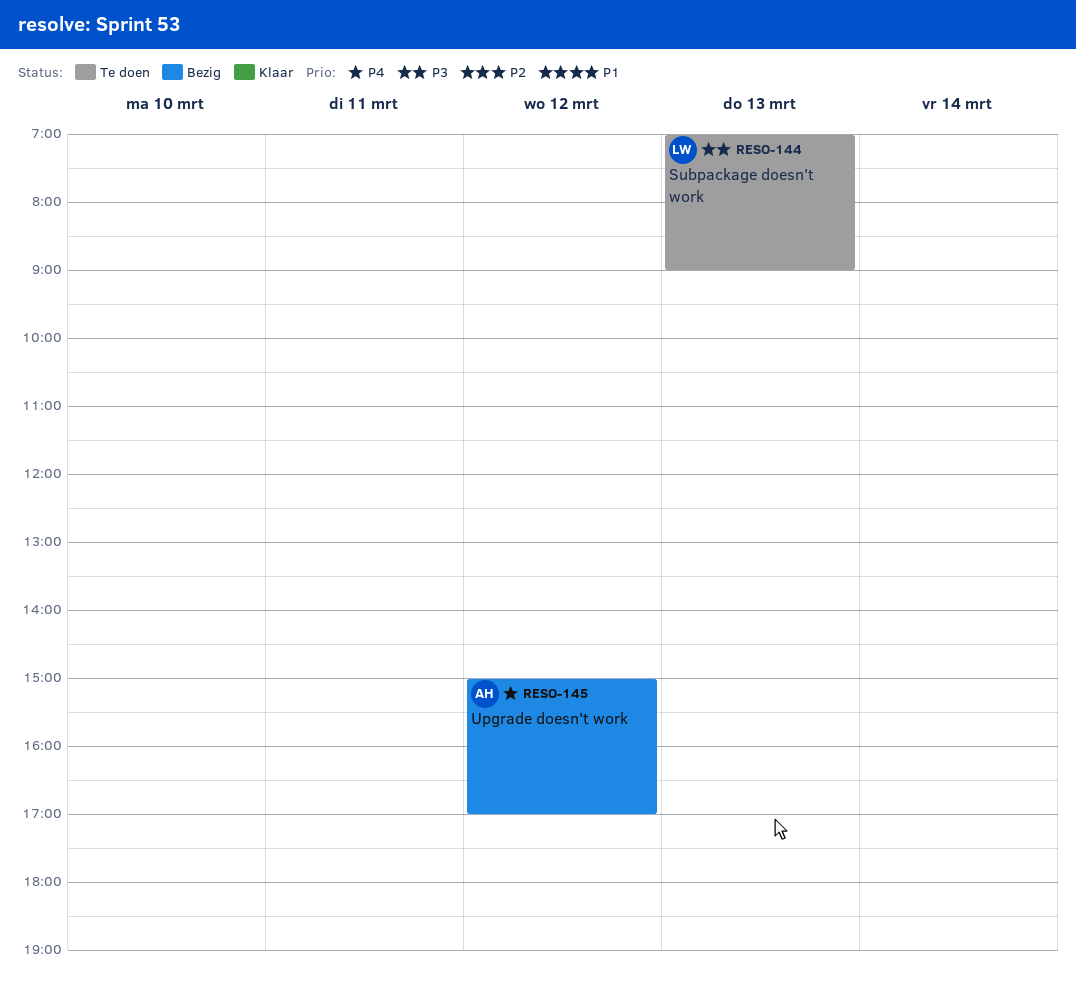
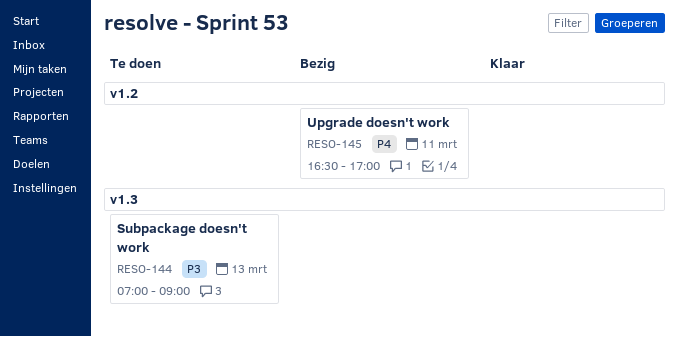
RESO-145, day: Mar 12 -> Mar 11
RESO-145, begins: 15:00 -> 16:30

